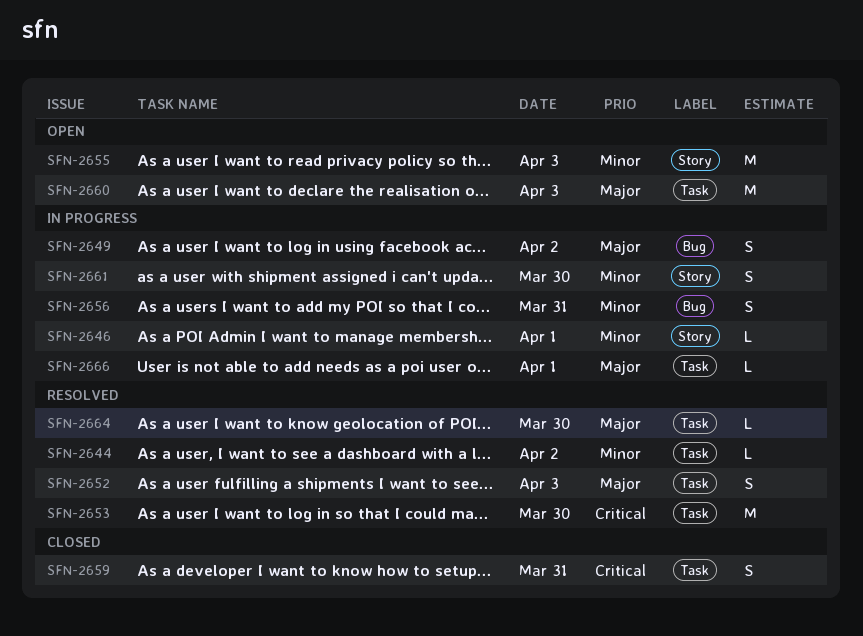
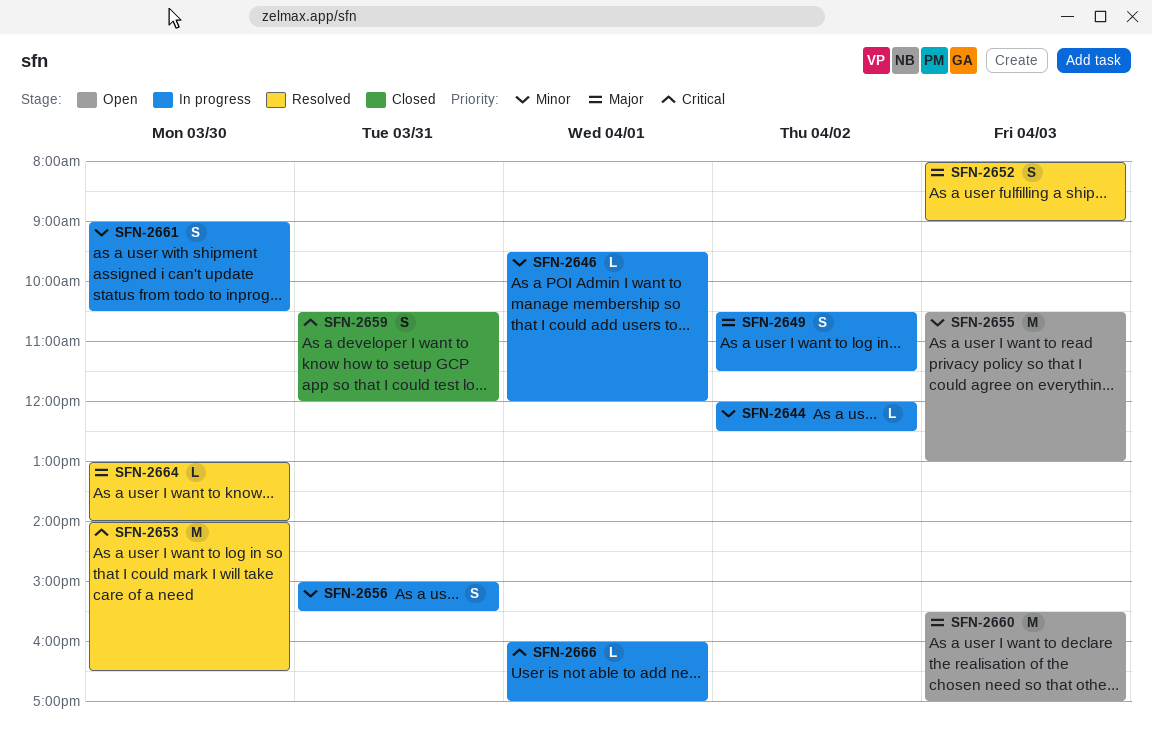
SFN-2644, status: Resolved -> In progress
SFN-2666, priority: Major -> Critical

